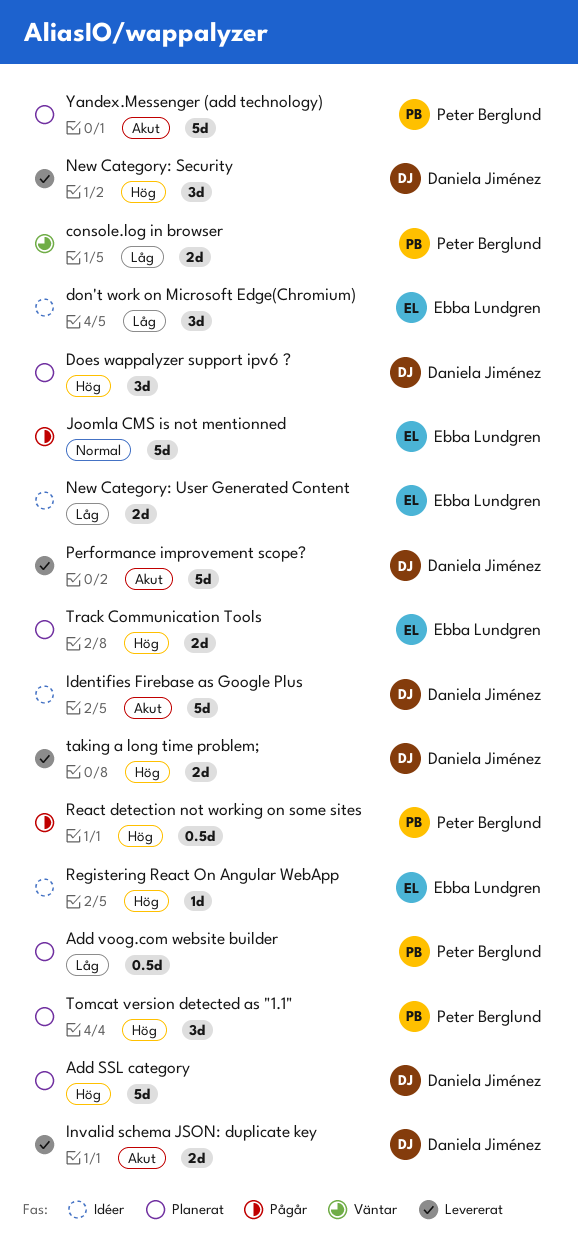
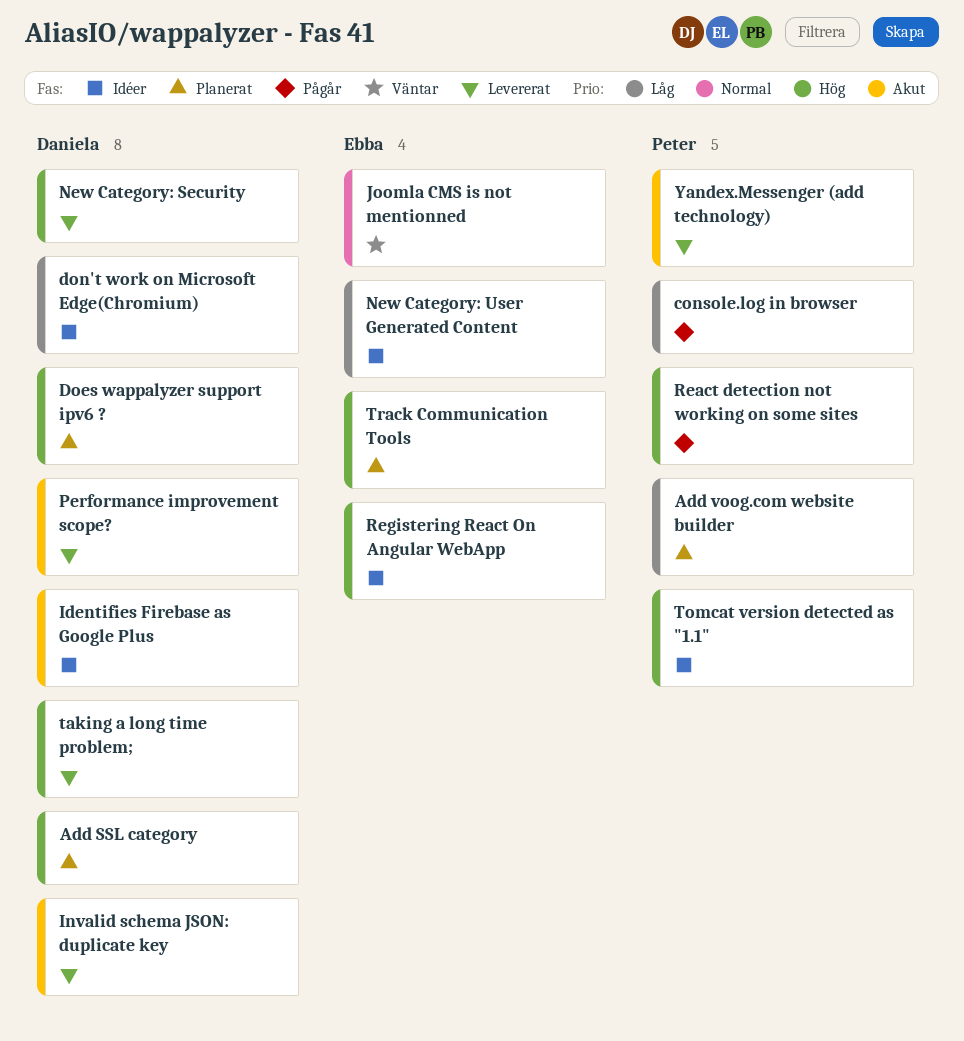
console.log in browser, status: Väntar -> Pågår
don't work on Microsoft Edge(Chromium), owner: Ebba Lundgren -> Daniela Jiménez
Joomla CMS is not mentionned, status: Pågår -> Väntar
Tomcat version detected as "1.1", status: Planerat -> Idéer
Yandex.Messenger (add technology), status: Planerat -> Levererat

